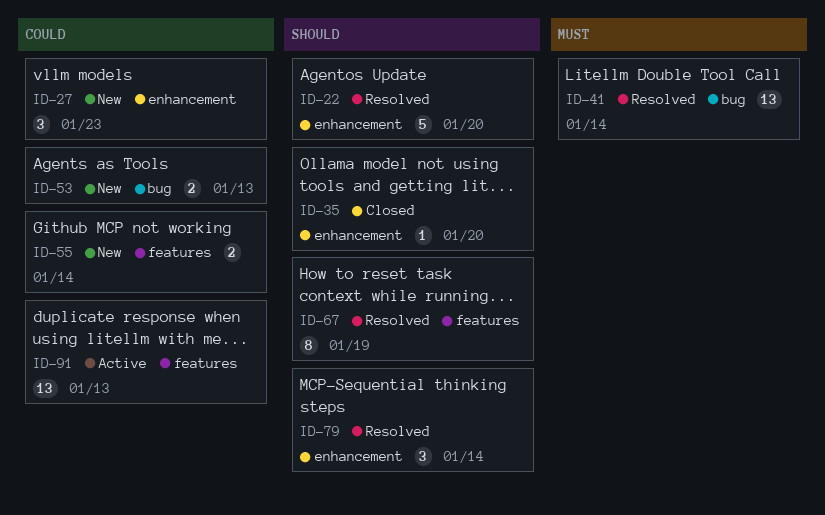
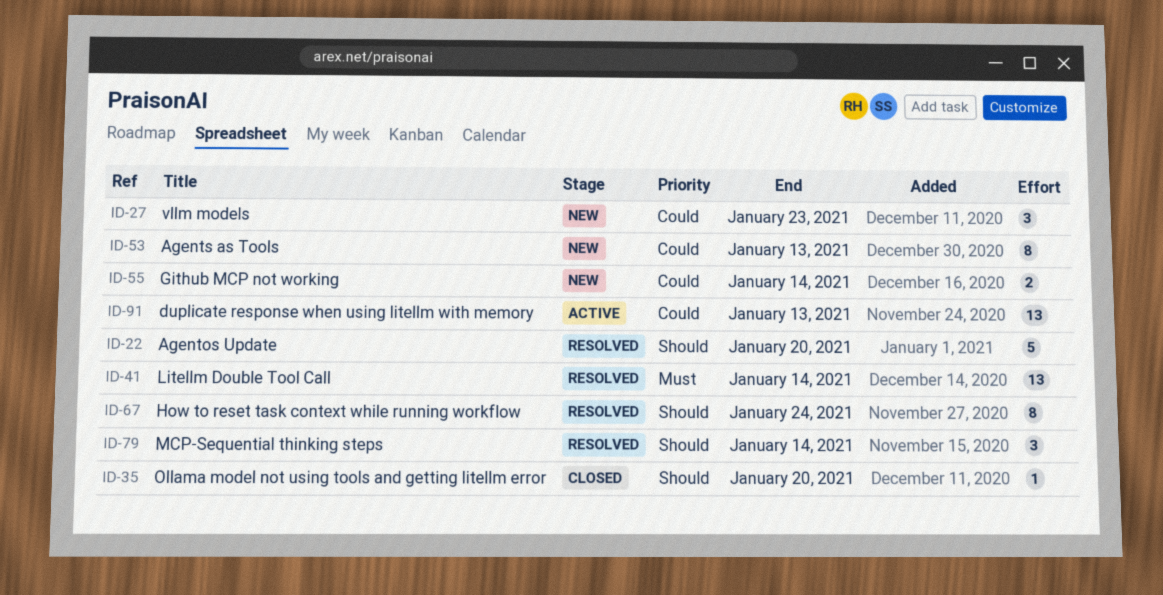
ID-53, estimate: 2 -> 8
ID-67, due: Jan 19 -> Jan 24

